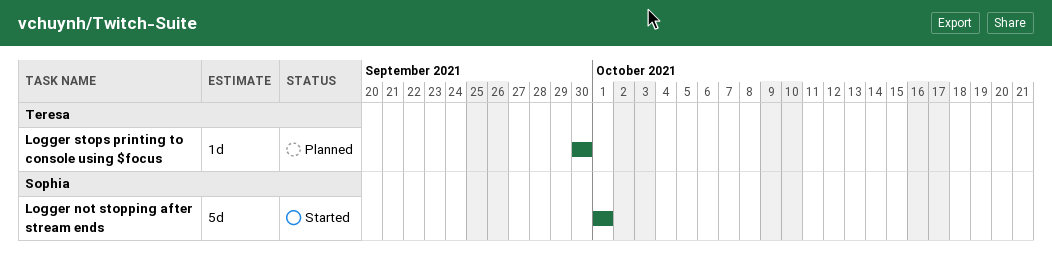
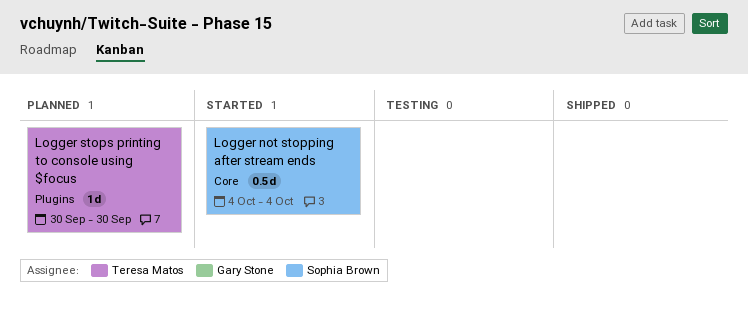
Logger not stopping after stream ends, estimate: 5d -> 0.5d
Logger not stopping after stream ends, start: Oct 1 -> Oct 4
Logger not stopping after stream ends, due: Oct 1 -> Oct 4

